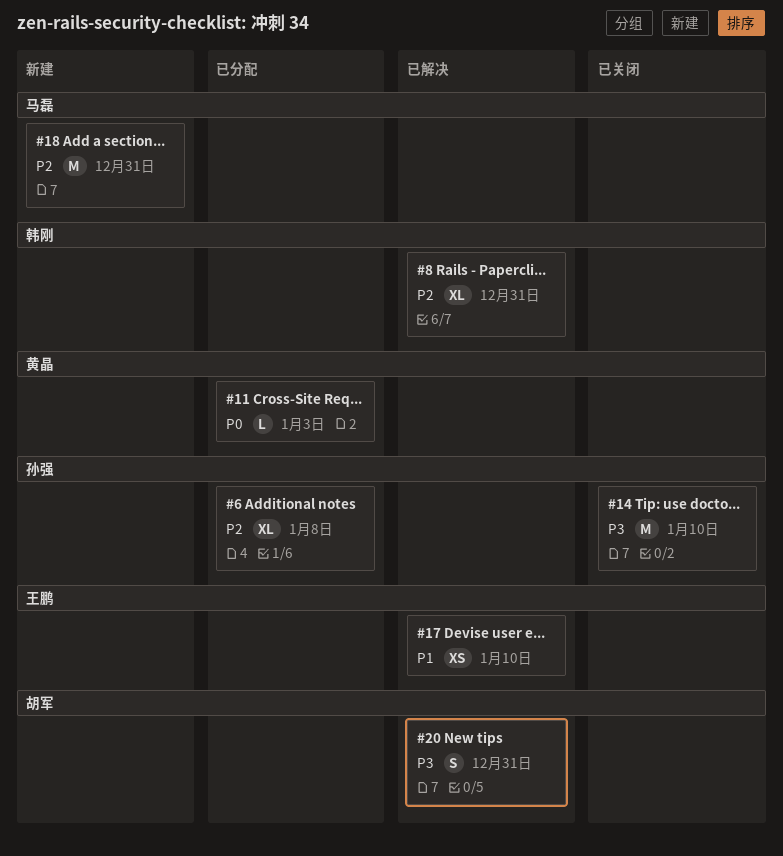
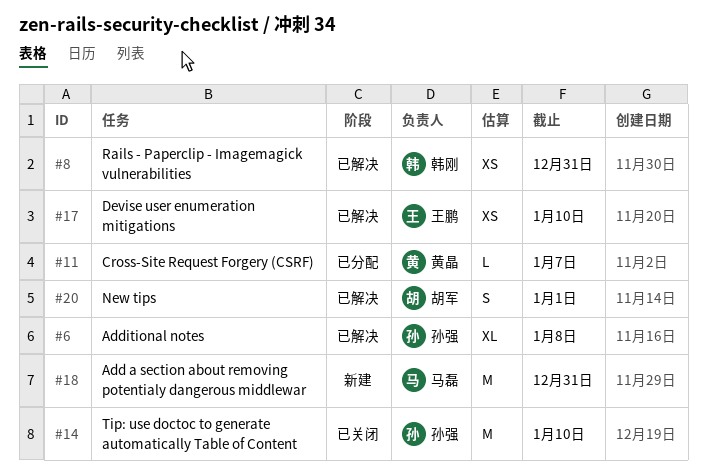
#6, status: 已分配 -> 已解决
#8, estimate: XL -> XS
#11, due: Jan 3 -> Jan 7
#20, due: Dec 31 -> Jan 1

